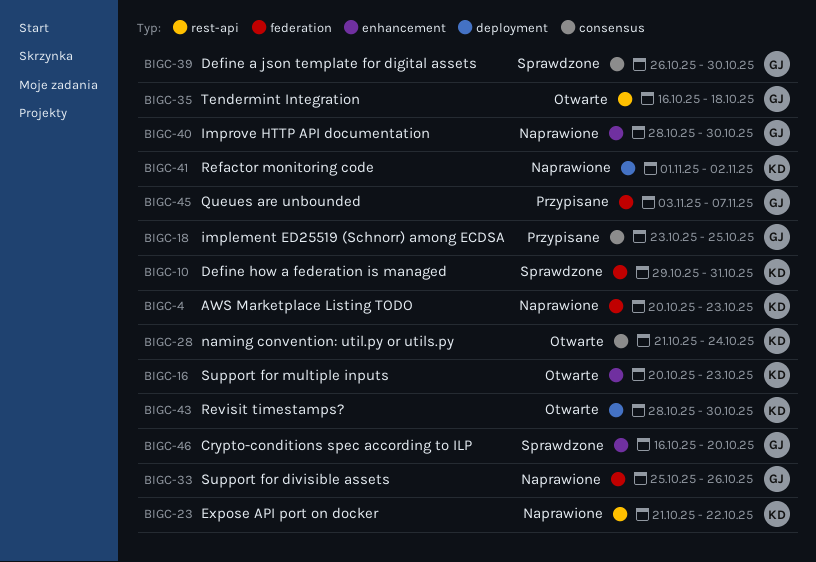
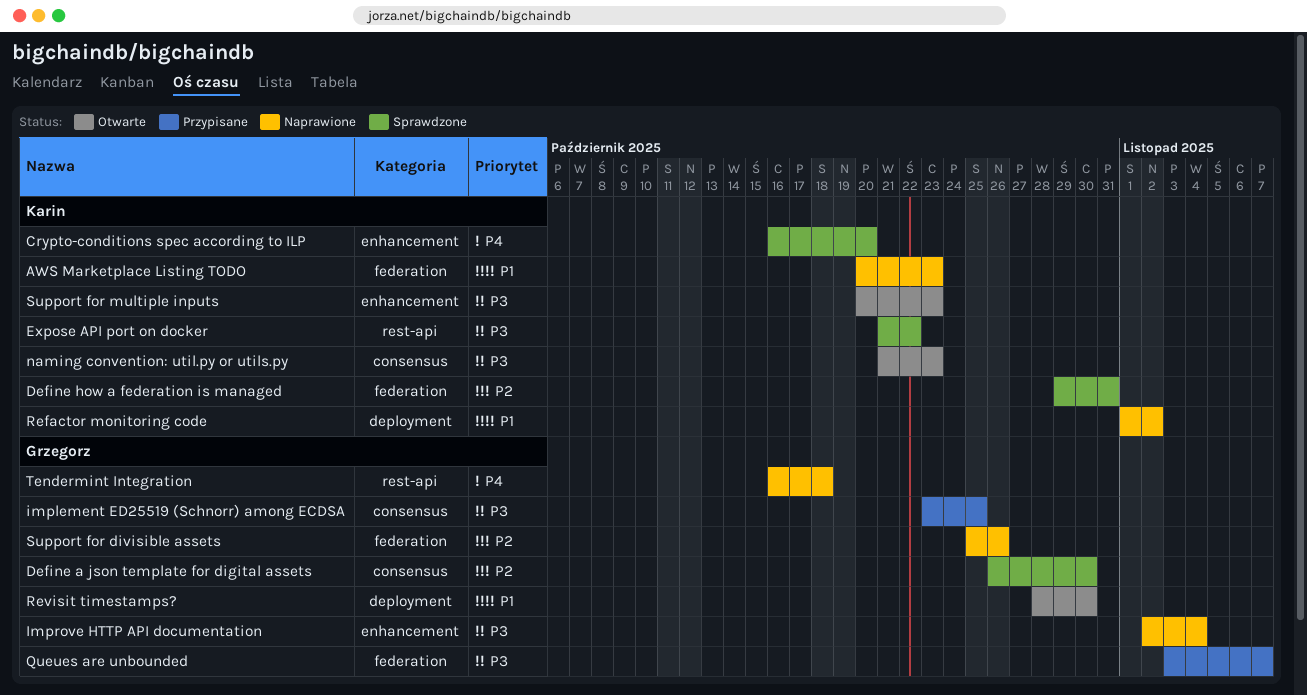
Crypto-conditions spec according to ILP, owner: Grzegorz -> Karin
Expose API port on docker, status: Naprawione -> Sprawdzone
Improve HTTP API documentation, start: Oct 28 -> Nov 2
Improve HTTP API documentation, due: Oct 30 -> Nov 4
naming convention: util.py or utils.py, due: Oct 24 -> Oct 23
Revisit timestamps?, owner: Karin -> Grzegorz
Tendermint Integration, status: Otwarte -> Naprawione

